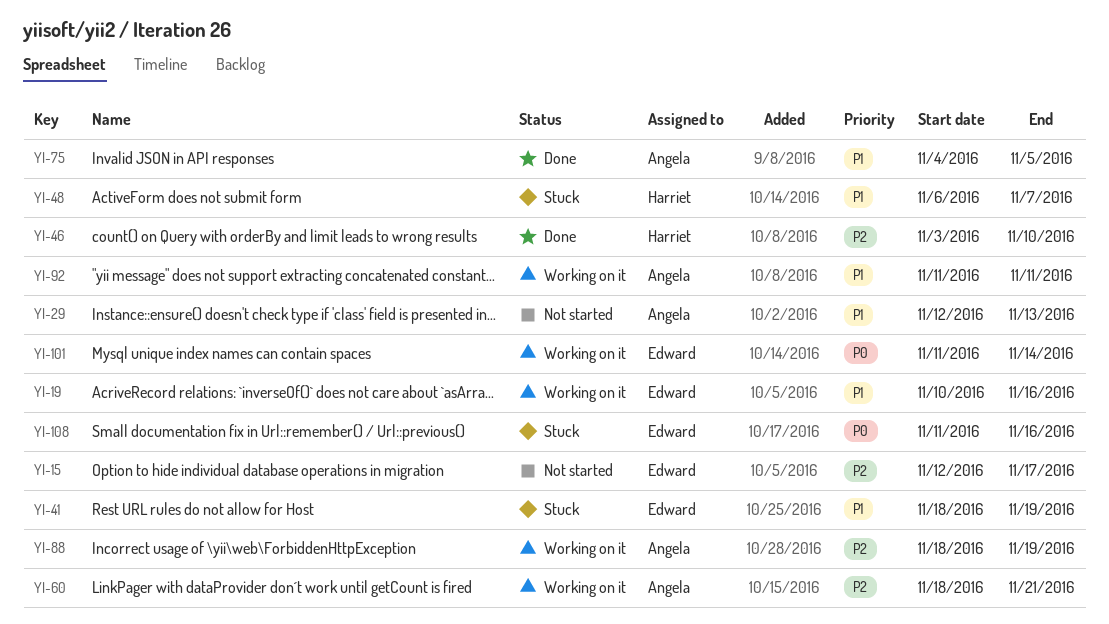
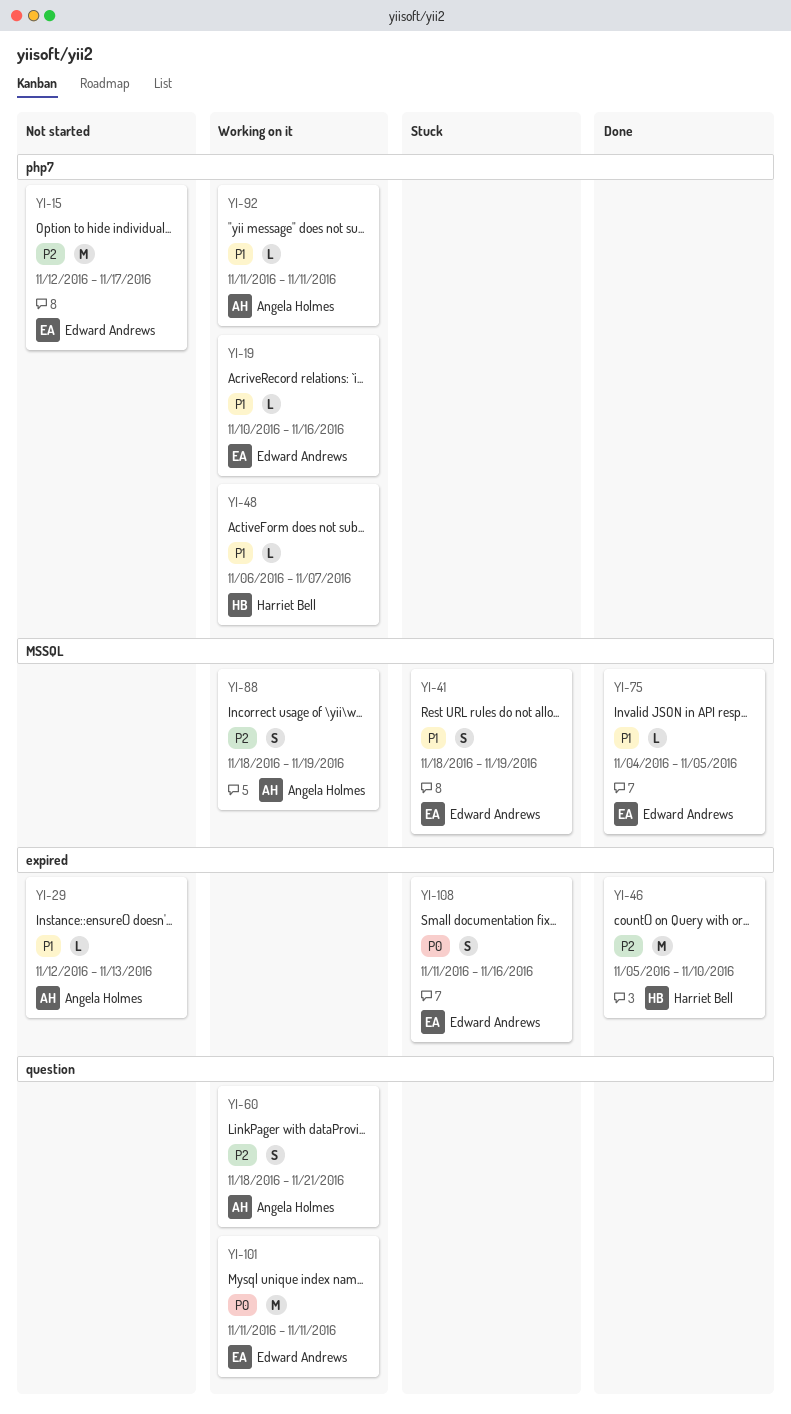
YI-46, start: Nov 3 -> Nov 5
YI-48, status: Stuck -> Working on it
YI-75, owner: Angela Holmes -> Edward Andrews
YI-101, due: Nov 14 -> Nov 11

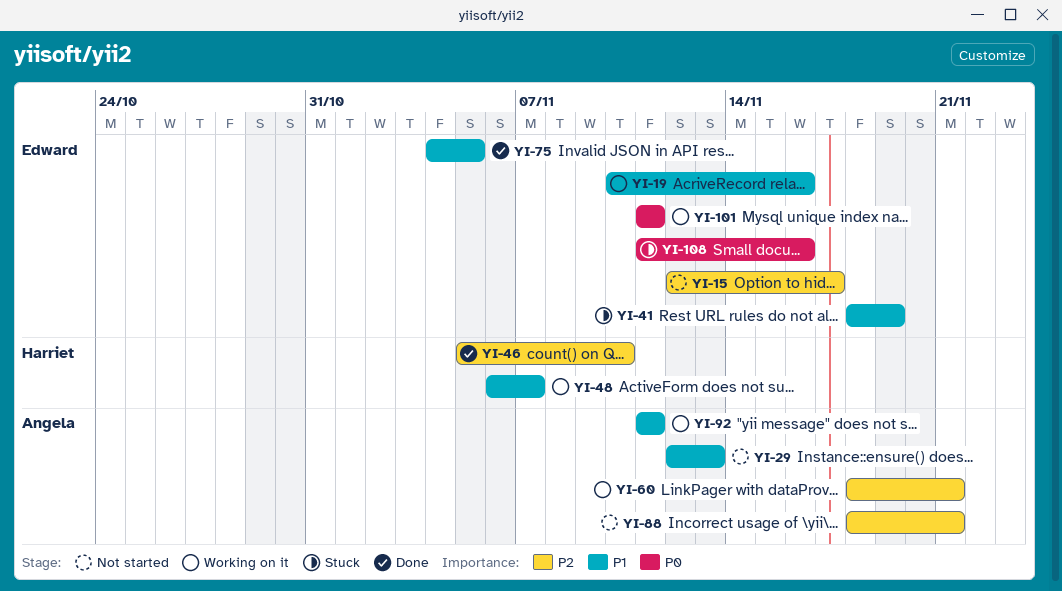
YI-88, status: Working on it -> Not started
YI-88, due: Nov 19 -> Nov 21

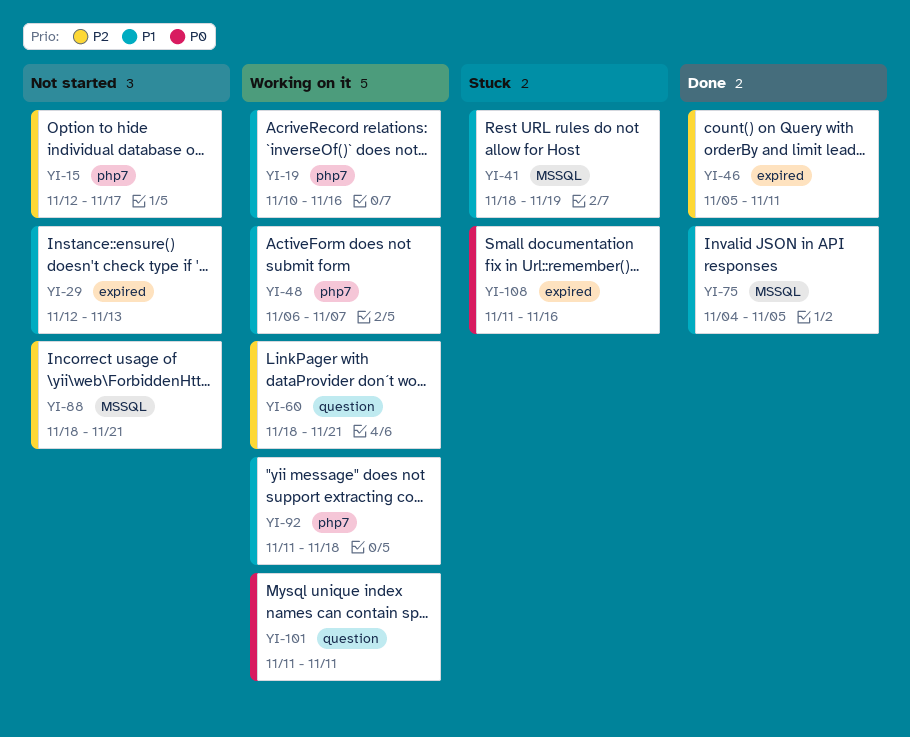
YI-46, due: Nov 10 -> Nov 11
YI-92, due: Nov 11 -> Nov 18

